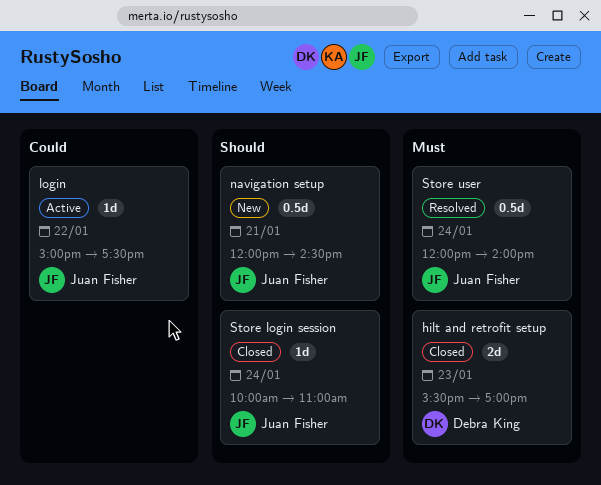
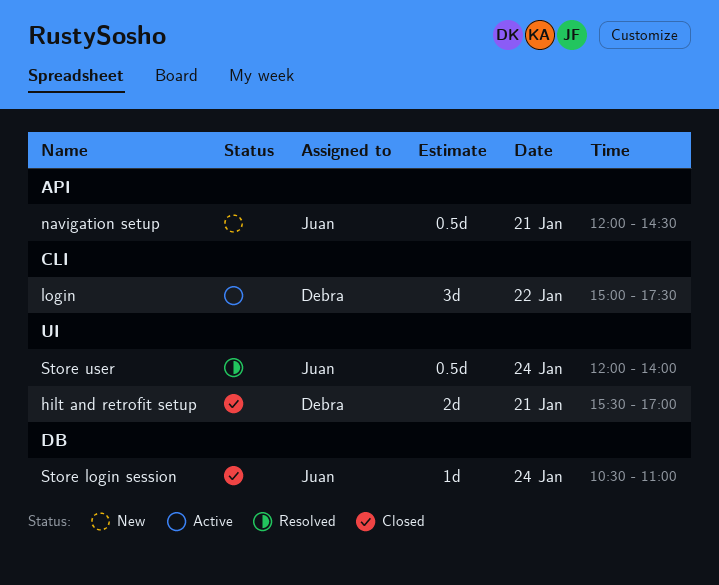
hilt and retrofit setup, day: Jan 23 -> Jan 21
login, owner: Juan Fisher -> Debra King
login, estimate: 1d -> 3d
Store login session, begins: 10:00 -> 10:30

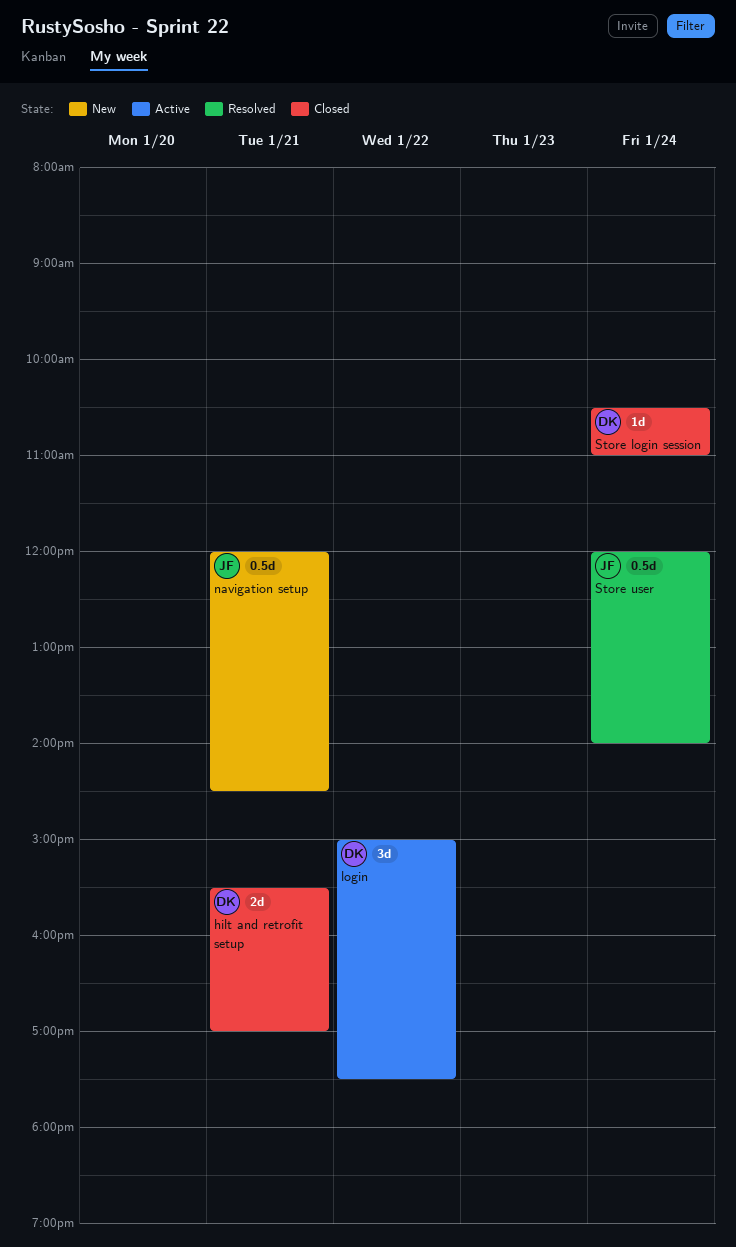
Store login session, owner: Juan -> Debra

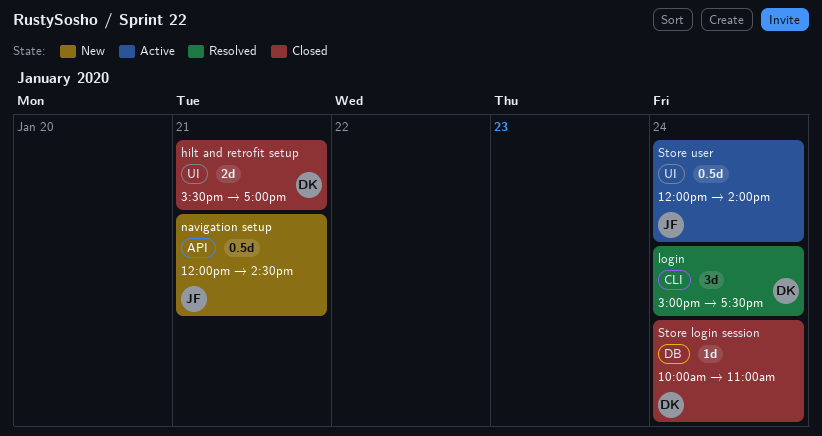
login, status: Active -> Resolved
login, day: Jan 22 -> Jan 24
Store login session, begins: 10:30 -> 10:00
Store user, status: Resolved -> Active

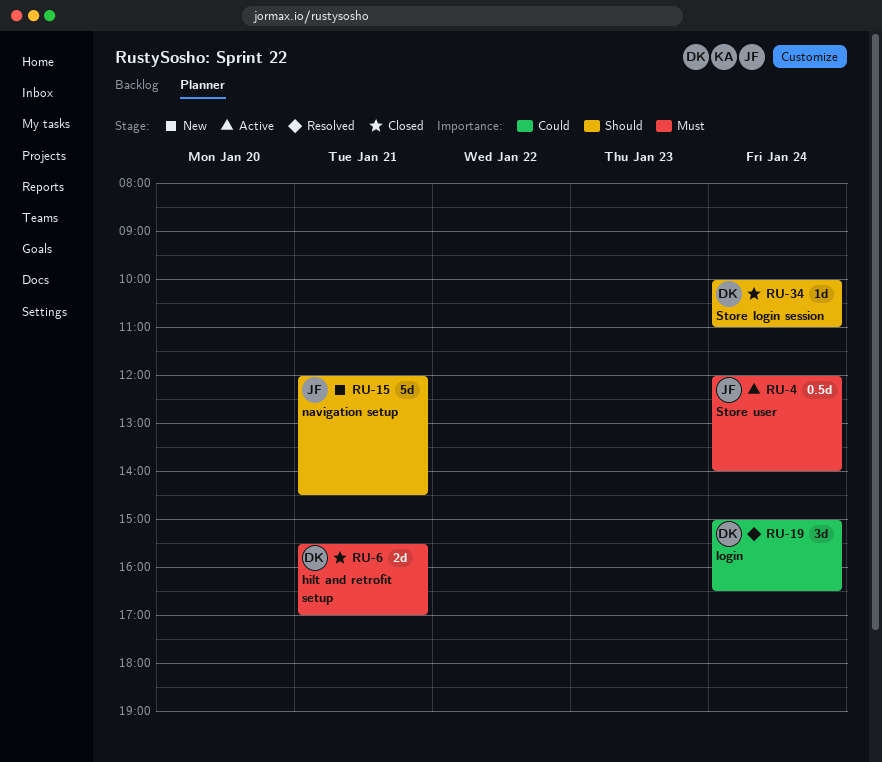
login, ends: 17:30 -> 16:30
navigation setup, estimate: 0.5d -> 5d

